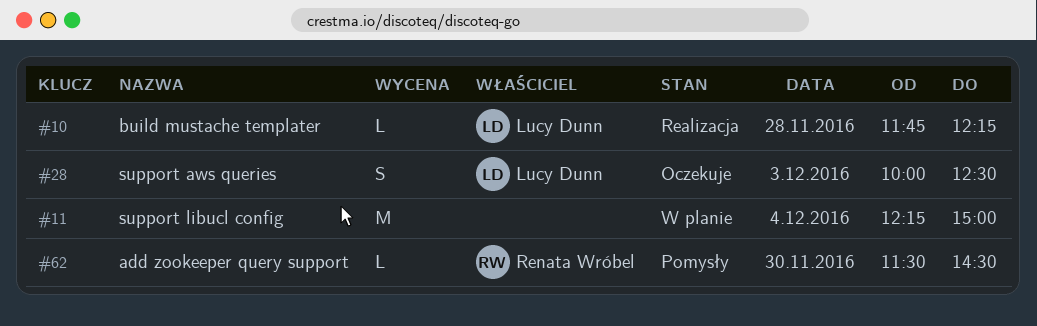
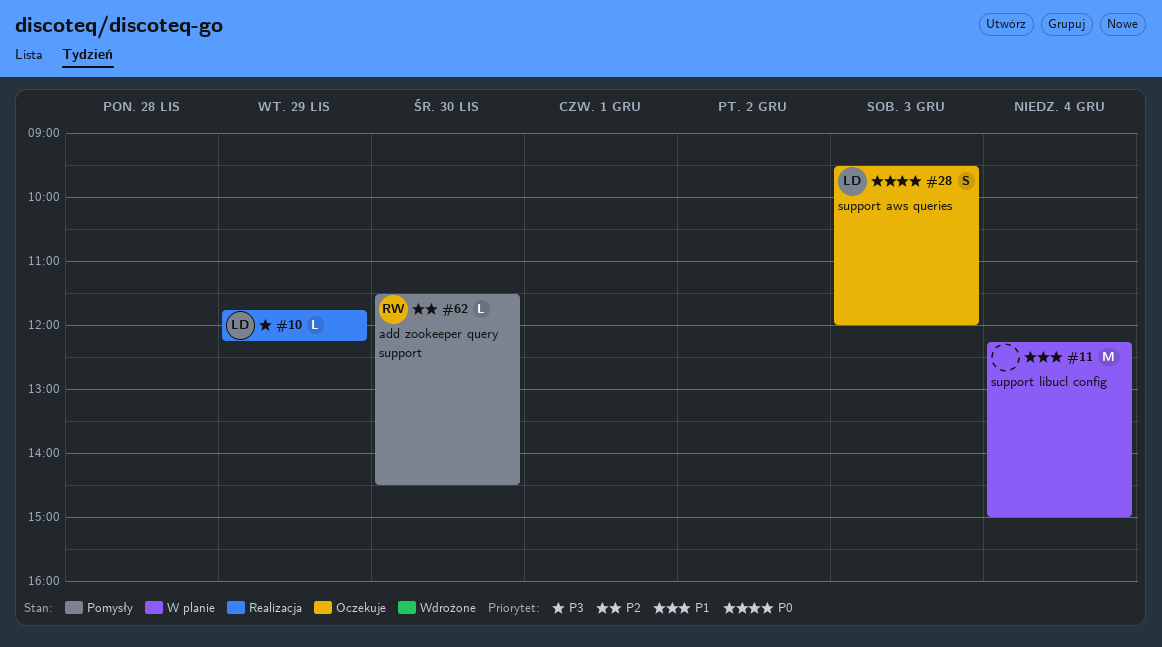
#10, day: Nov 28 -> Nov 29
#28, begins: 10:00 -> 09:30
#28, ends: 12:30 -> 12:00

